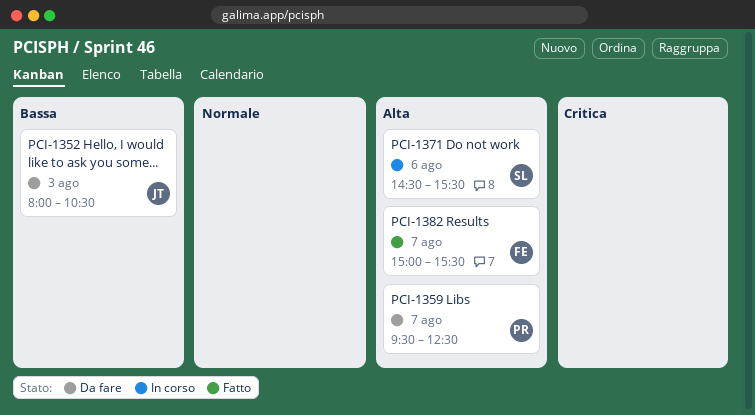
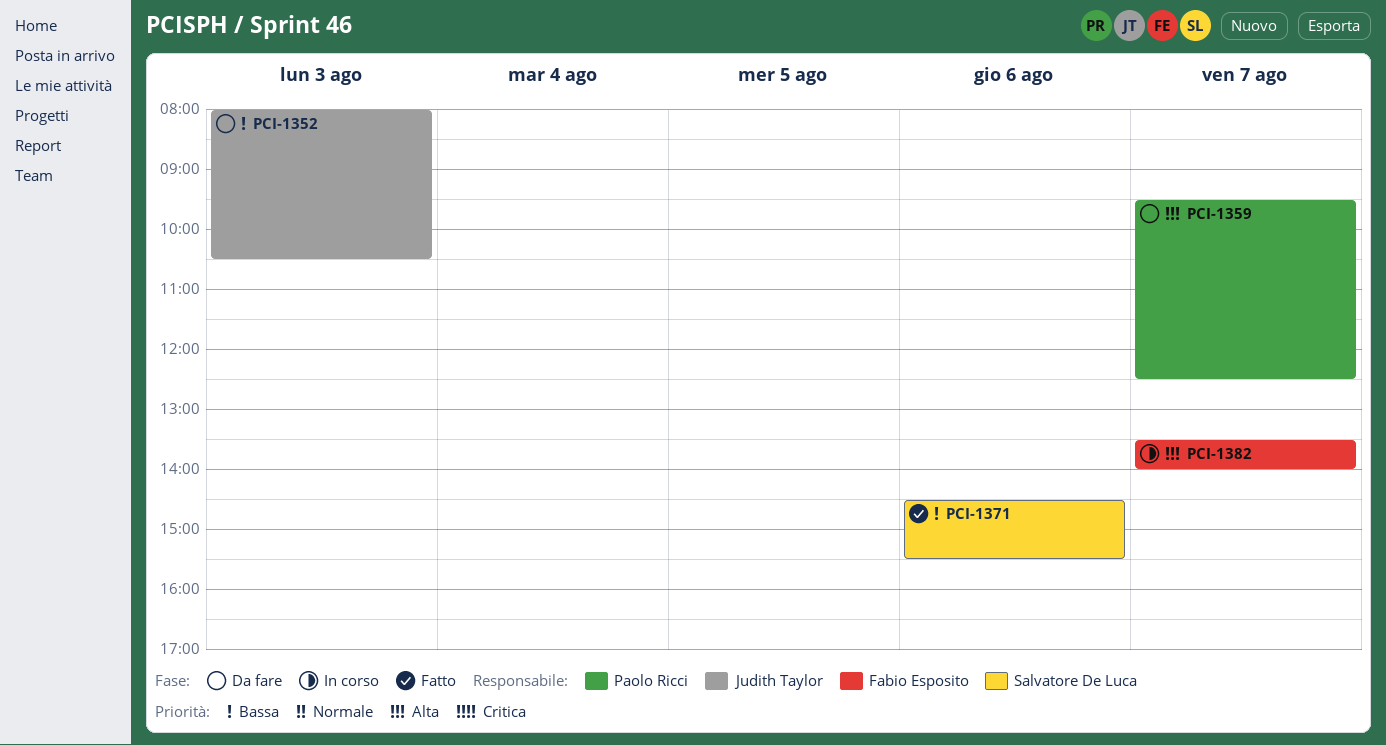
PCI-1371, status: In corso -> Fatto
PCI-1371, priority: Alta -> Bassa
PCI-1382, status: Fatto -> In corso
PCI-1382, begins: 15:00 -> 13:30
PCI-1382, ends: 15:30 -> 14:00

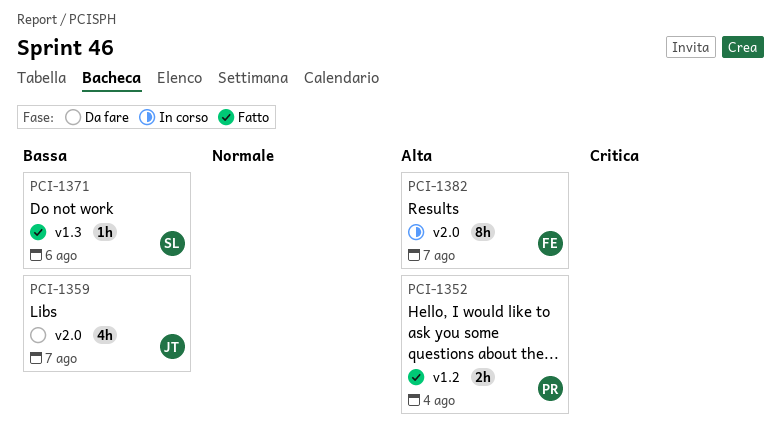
PCI-1352, status: Da fare -> Fatto
PCI-1352, owner: Judith Taylor -> Paolo Ricci
PCI-1352, priority: Bassa -> Alta
PCI-1352, day: Aug 3 -> Aug 4
PCI-1359, owner: Paolo Ricci -> Judith Taylor
PCI-1359, priority: Alta -> Bassa

